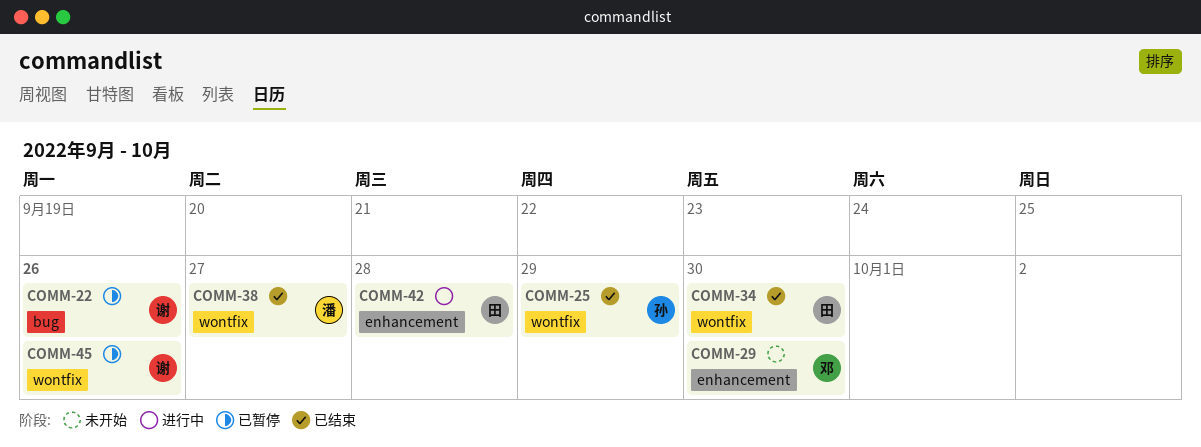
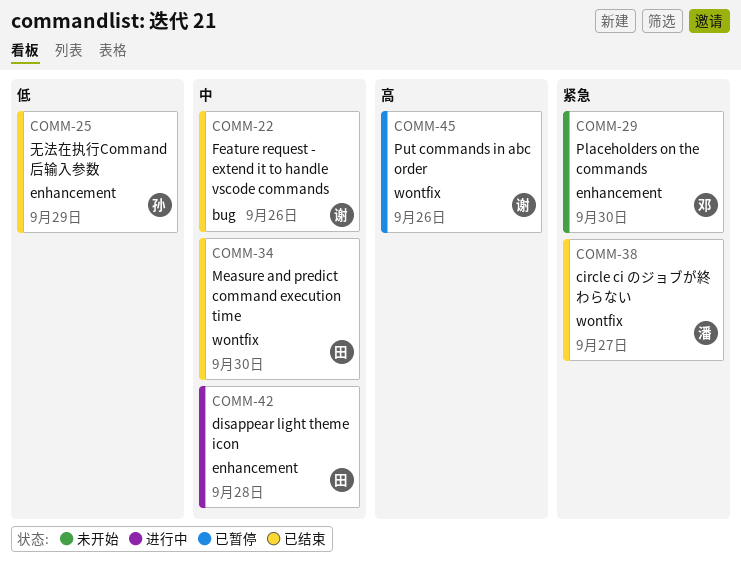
COMM-22, status: 已暂停 -> 已结束
COMM-25, label: wontfix -> enhancement

